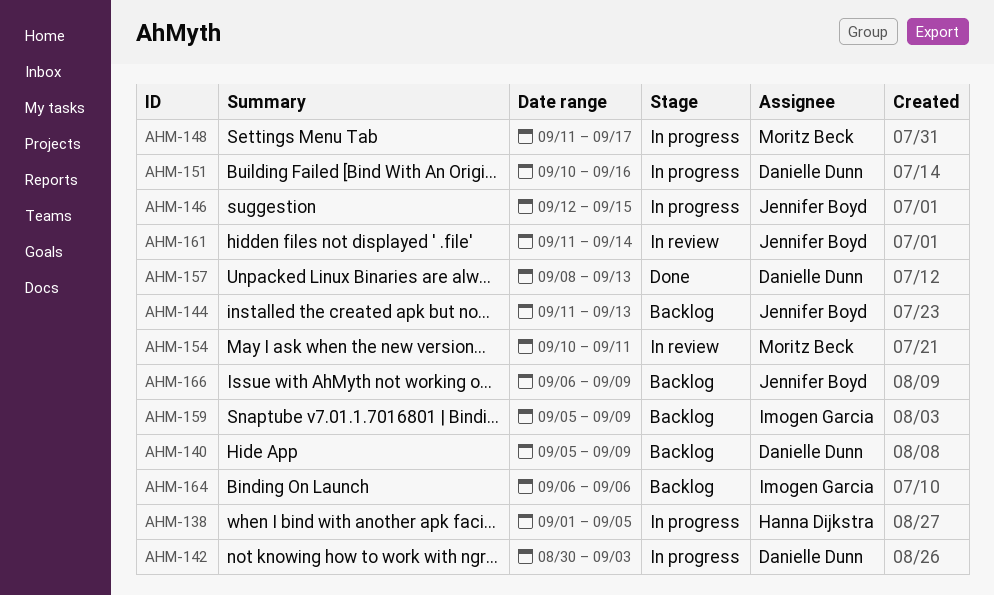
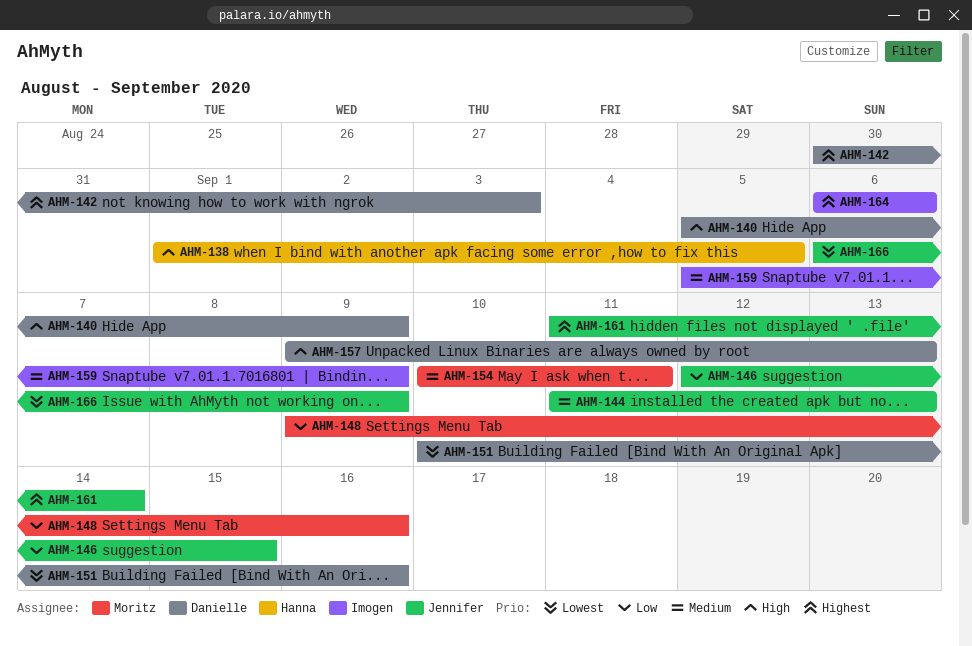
AHM-148, start: Sep 11 -> Sep 9
AHM-148, due: Sep 17 -> Sep 16
AHM-157, start: Sep 8 -> Sep 9

